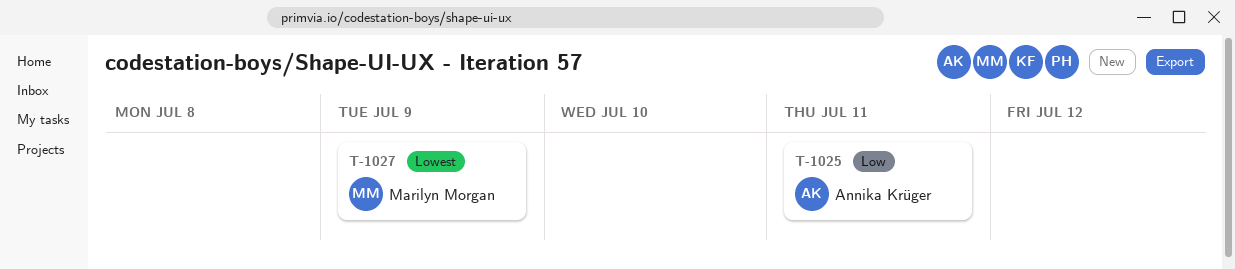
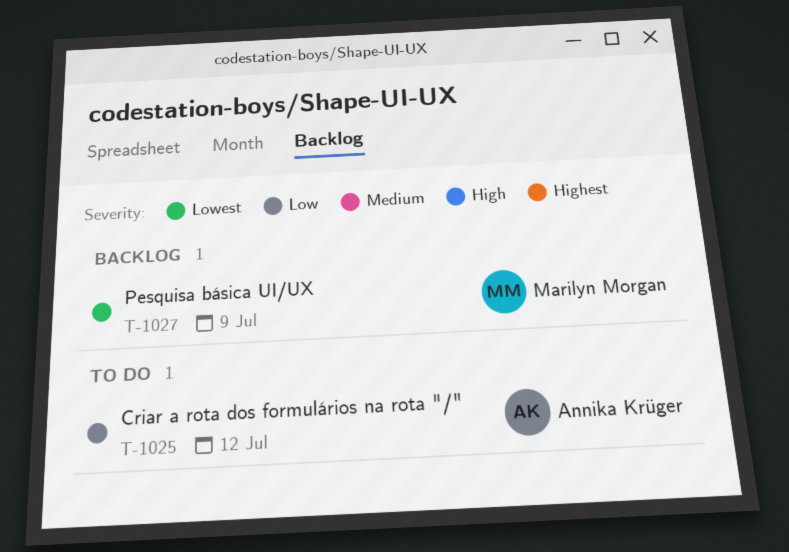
T-1025, due: Jul 11 -> Jul 12

